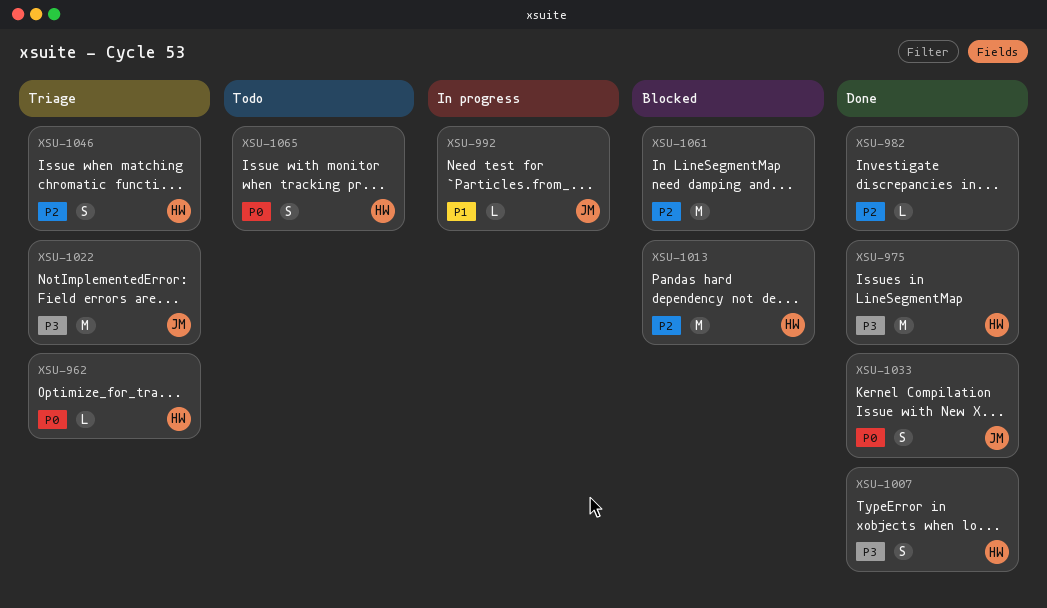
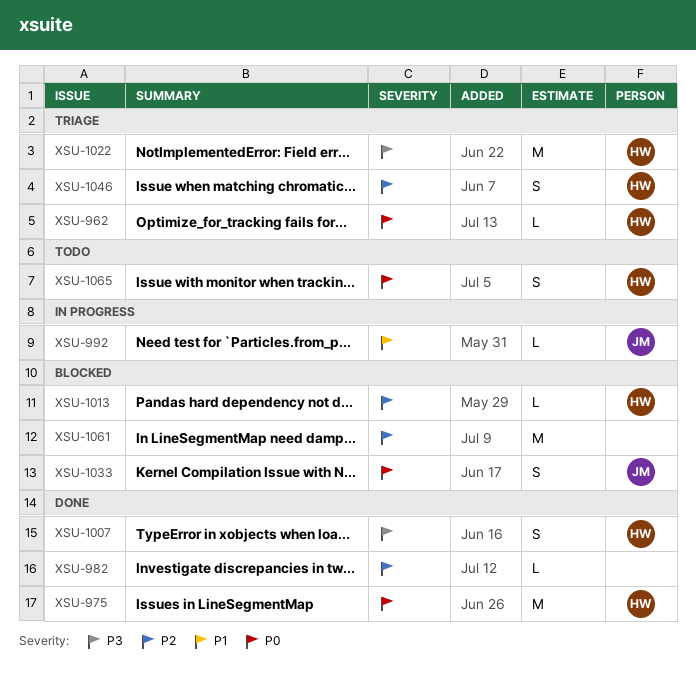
XSU-975, priority: P3 -> P0
XSU-1013, estimate: M -> L
XSU-1022, owner: JM -> HW
XSU-1033, status: Done -> Blocked

